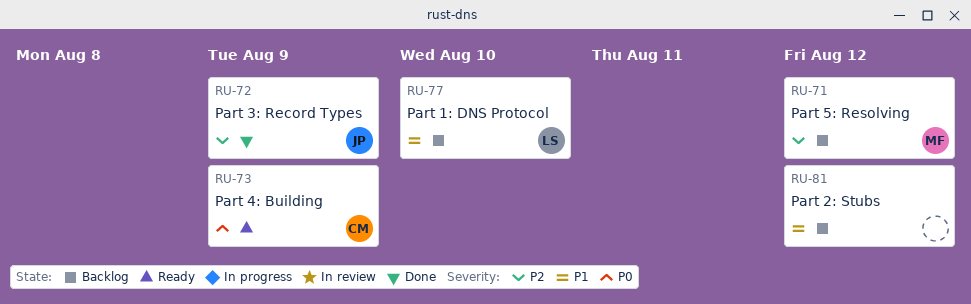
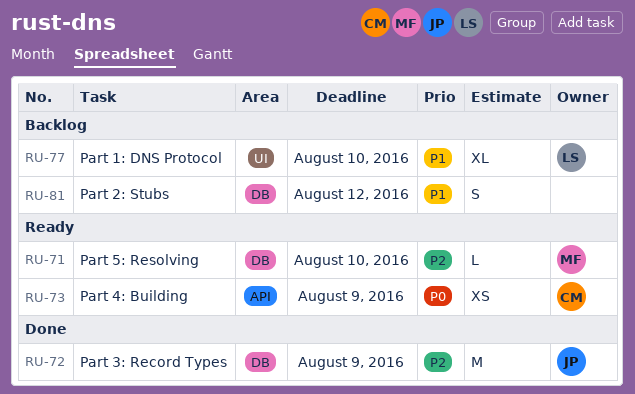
RU-71, status: Backlog -> Ready
RU-71, due: Aug 12 -> Aug 10

